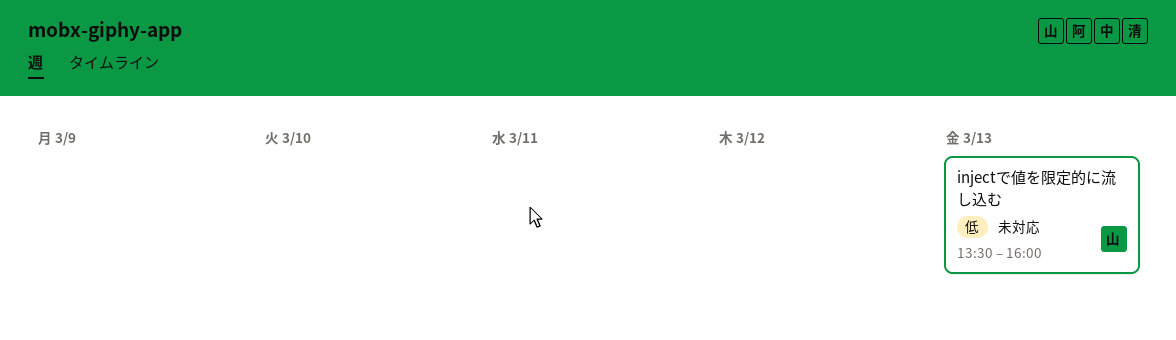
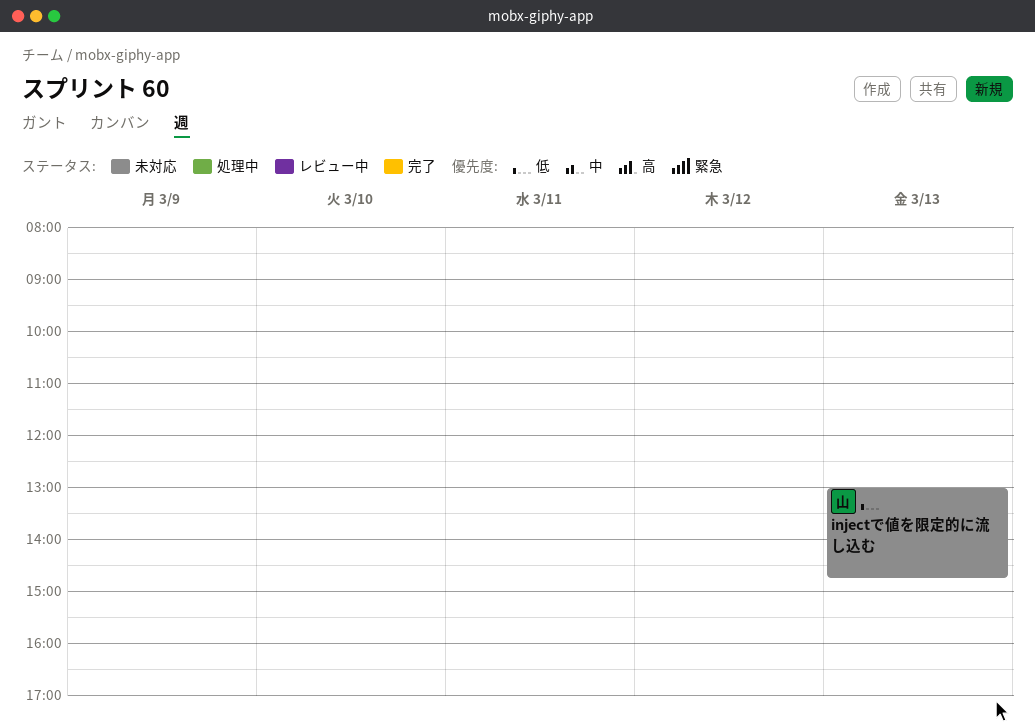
injectで値を限定的に流し込む, begins: 13:30 -> 13:00
injectで値を限定的に流し込む, ends: 16:00 -> 14:45

